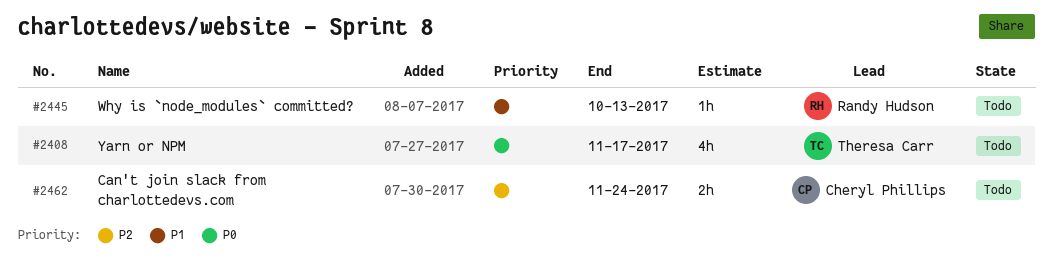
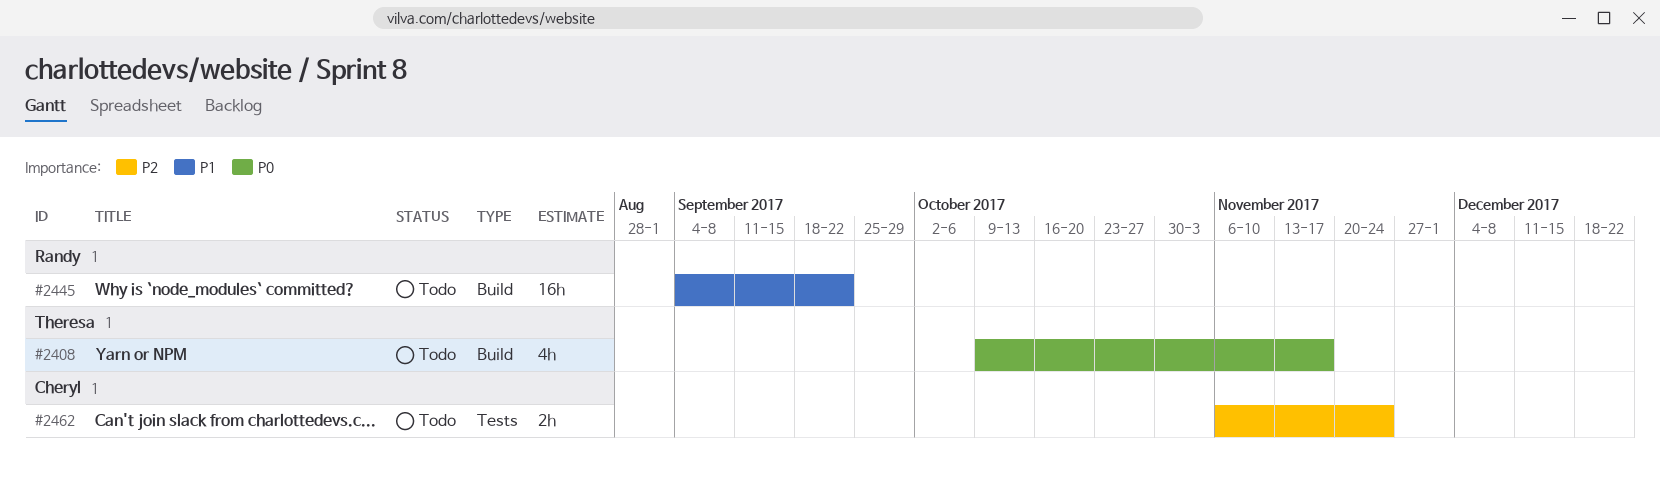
#2445, estimate: 1h -> 16h
#2445, due: Oct 13 -> Sep 22

